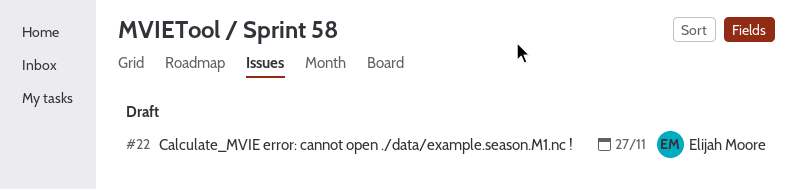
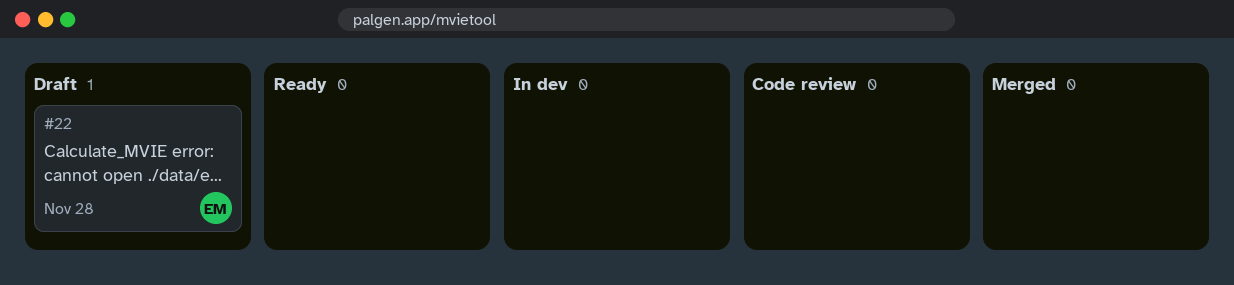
#22, due: Nov 27 -> Nov 28

